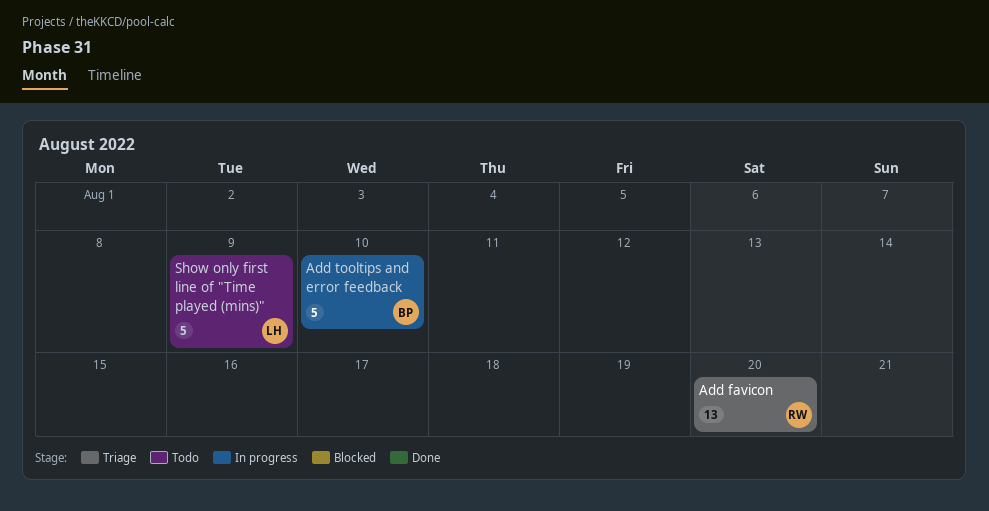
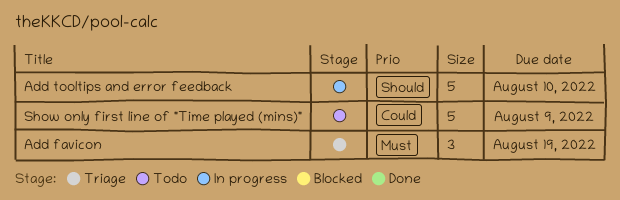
Add favicon, estimate: 13 -> 3
Add favicon, due: Aug 20 -> Aug 19

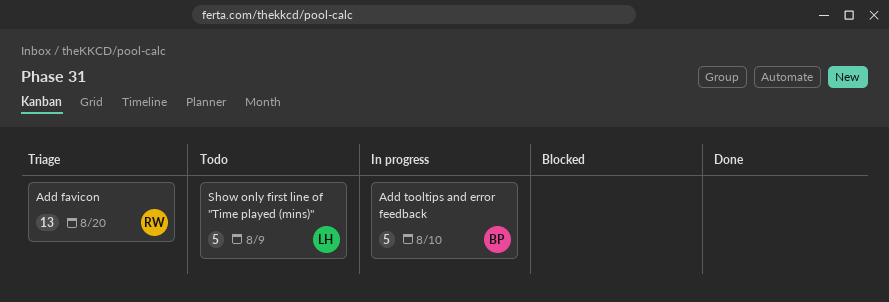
Add favicon, estimate: 3 -> 13
Add favicon, due: Aug 19 -> Aug 20

